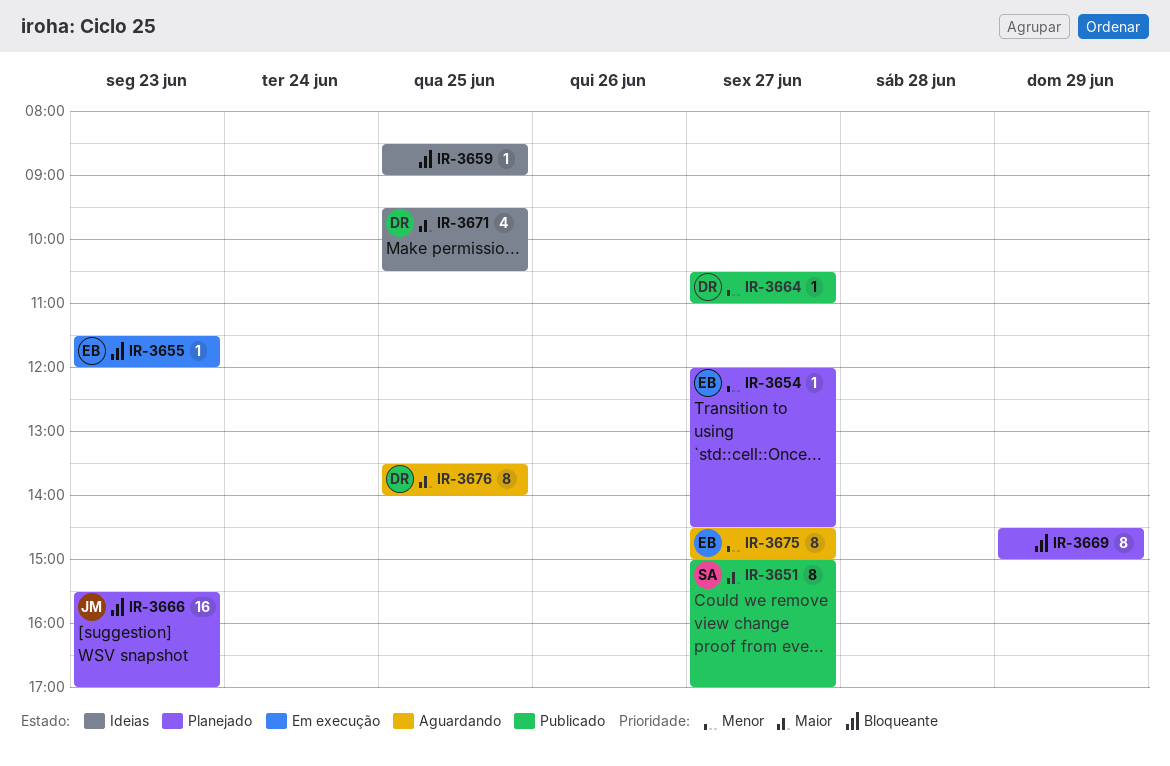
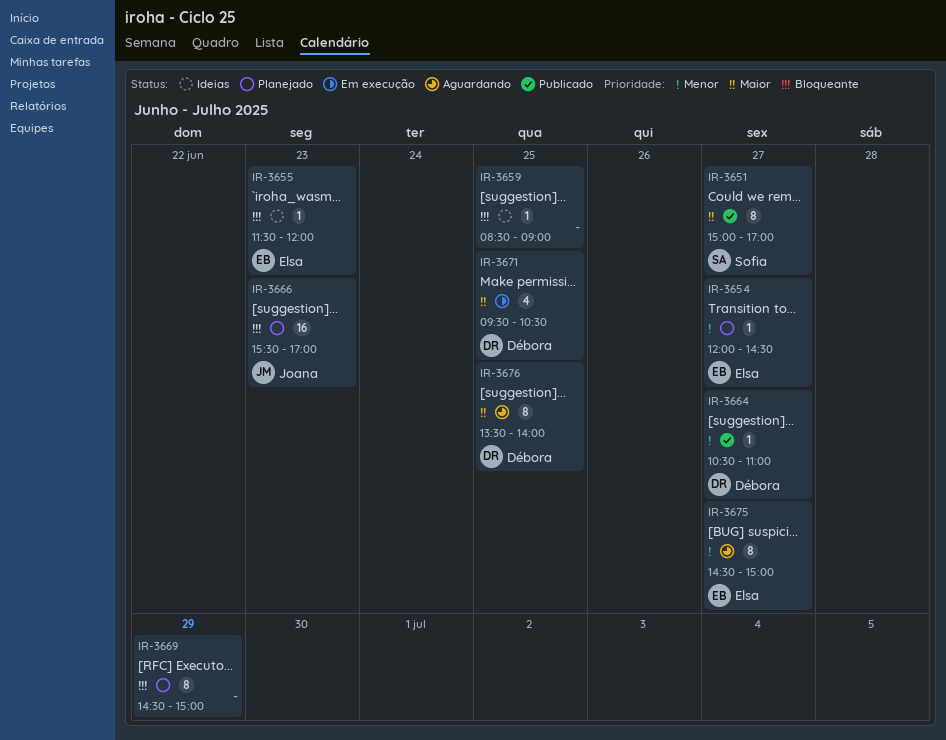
IR-3655, status: Em execução -> Ideias
IR-3671, status: Ideias -> Em execução

